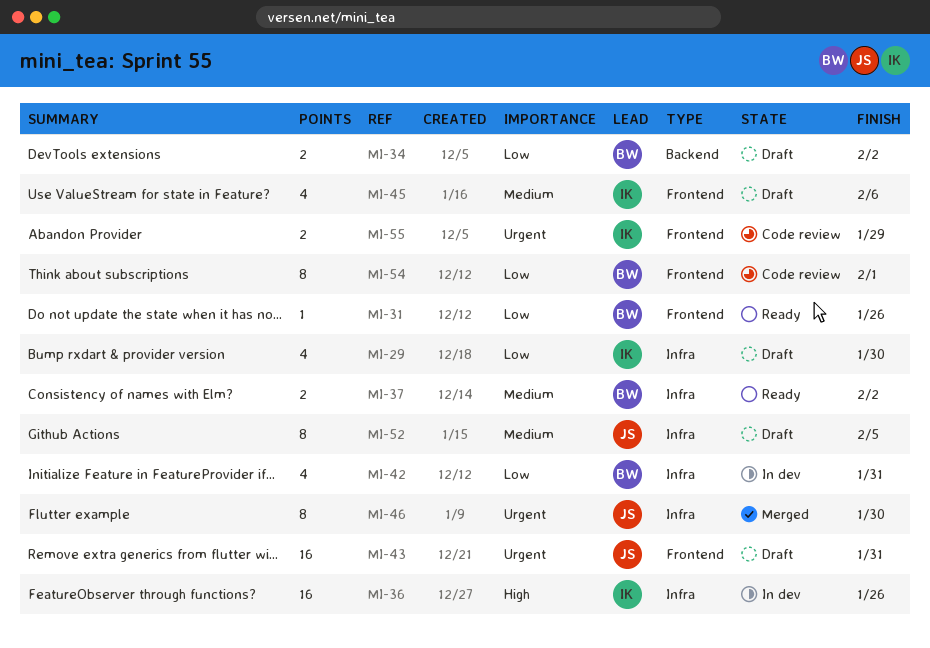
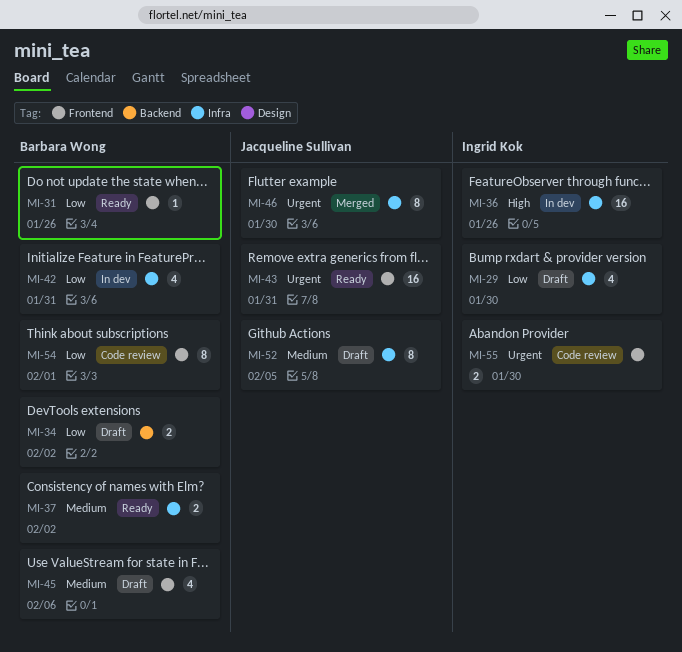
MI-43, status: Draft -> Ready
MI-45, owner: Ingrid Kok -> Barbara Wong
MI-55, due: Jan 29 -> Jan 30

